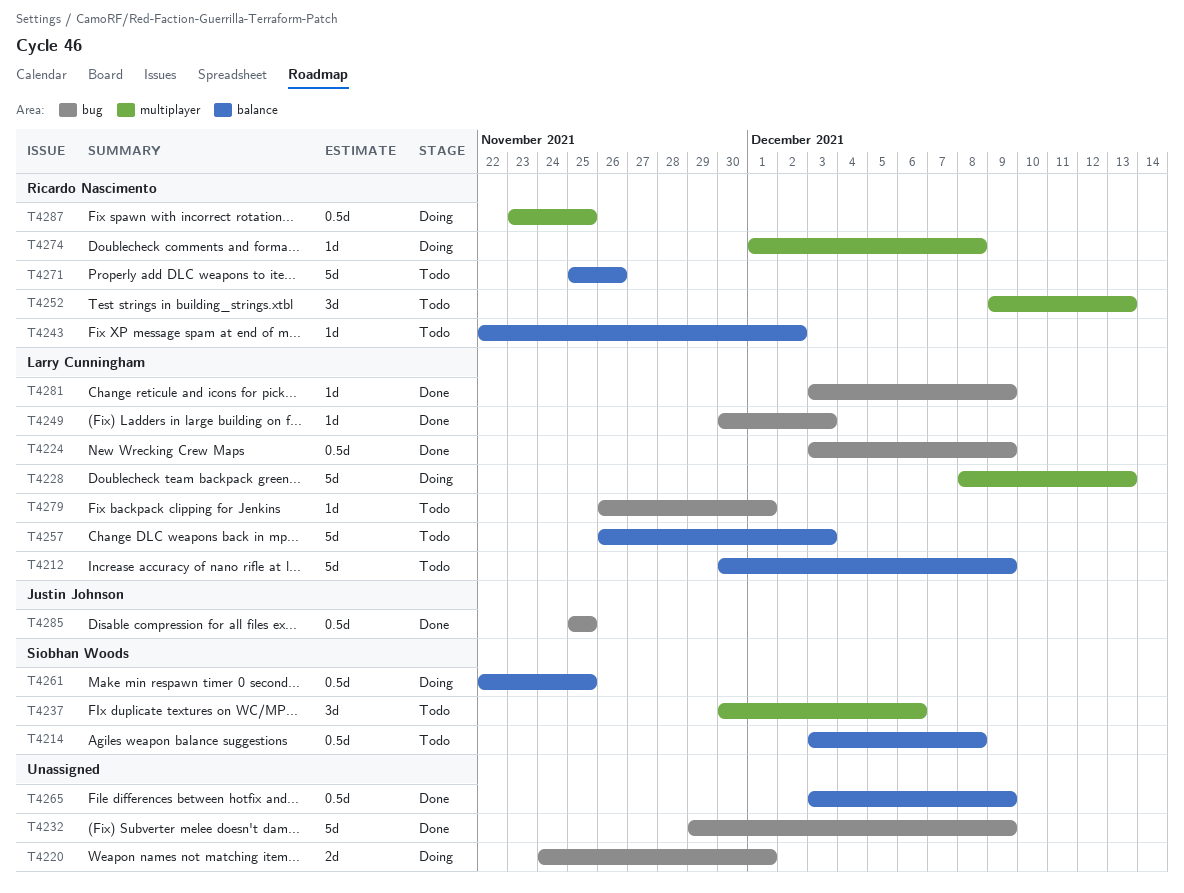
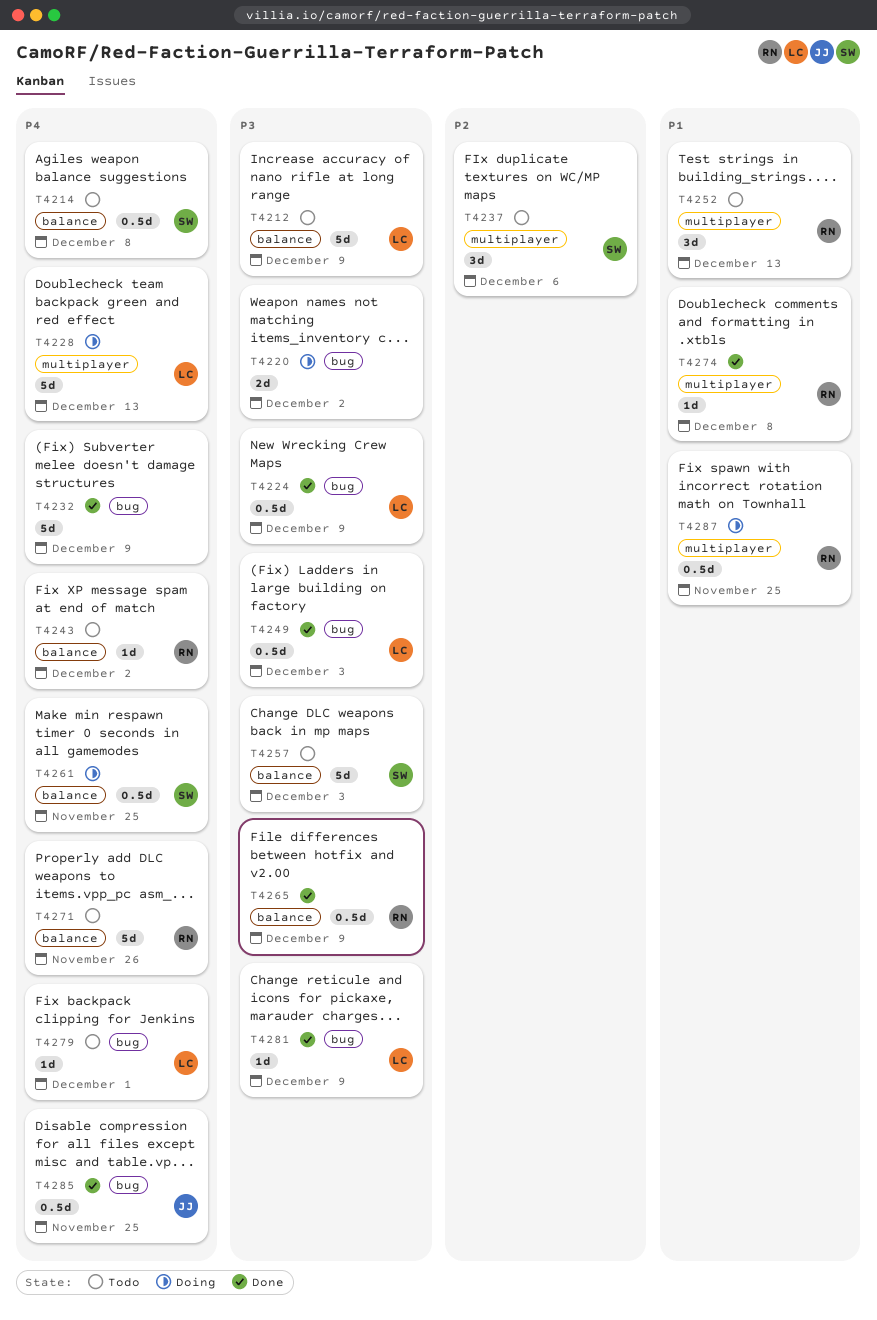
T4220, due: Dec 1 -> Dec 2
T4249, estimate: 1d -> 0.5d
T4257, owner: Larry Cunningham -> Siobhan Woods
T4265, owner: none -> Ricardo Nascimento
T4274, status: Doing -> Done

